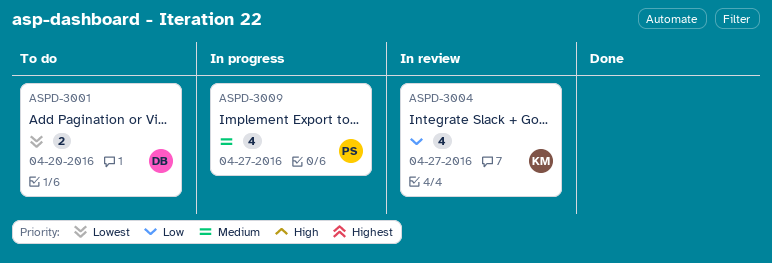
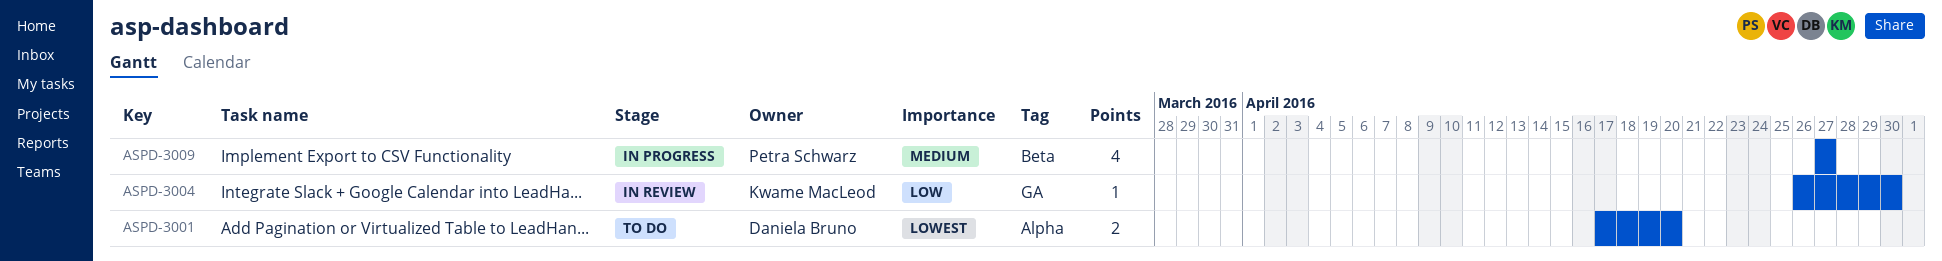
ASPD-3004, estimate: 4 -> 1
ASPD-3004, due: Apr 27 -> Apr 30

